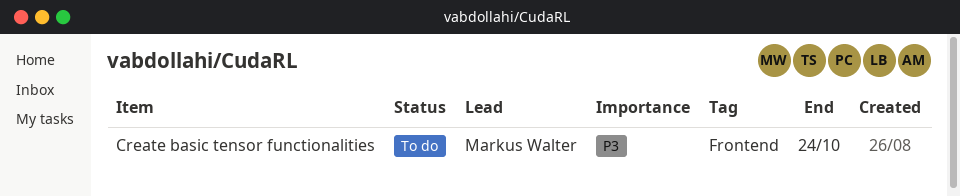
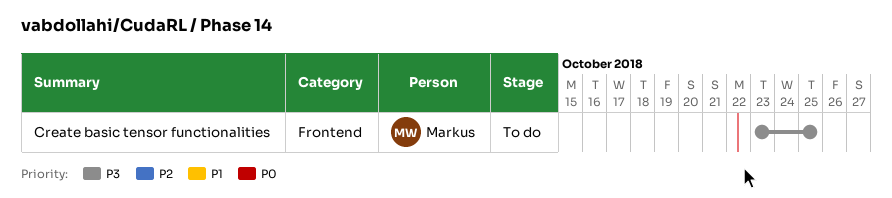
Create basic tensor functionalities, due: Oct 24 -> Oct 25

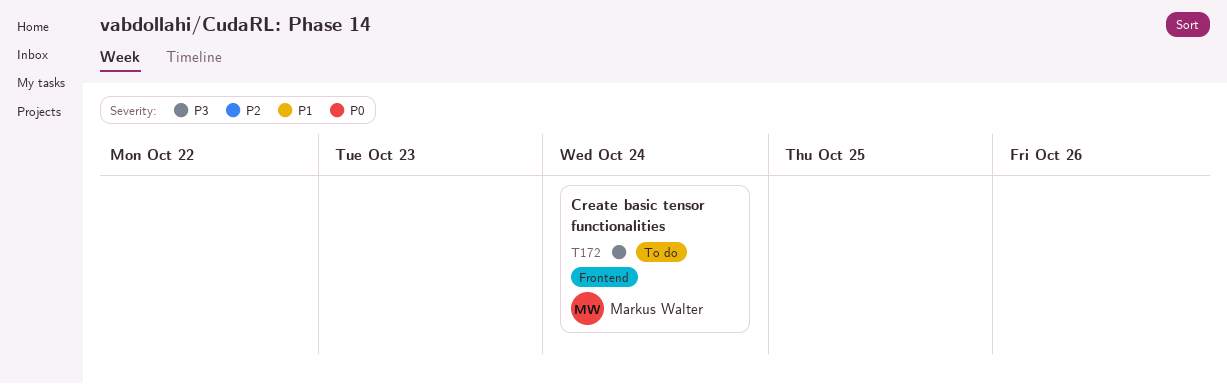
Create basic tensor functionalities, due: Oct 25 -> Oct 24

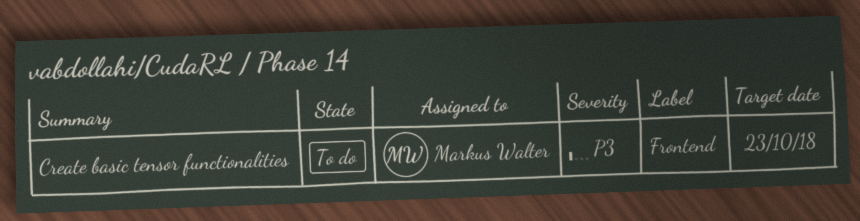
Create basic tensor functionalities, due: Oct 24 -> Oct 23

